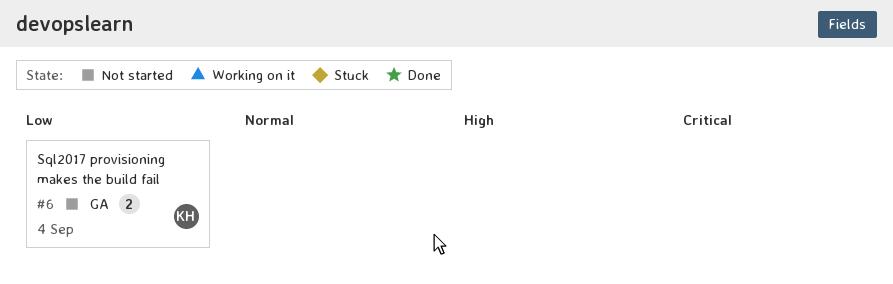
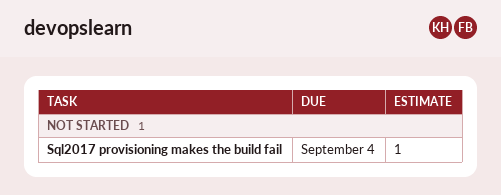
Sql2017 provisioning makes the build fail, estimate: 2 -> 1

